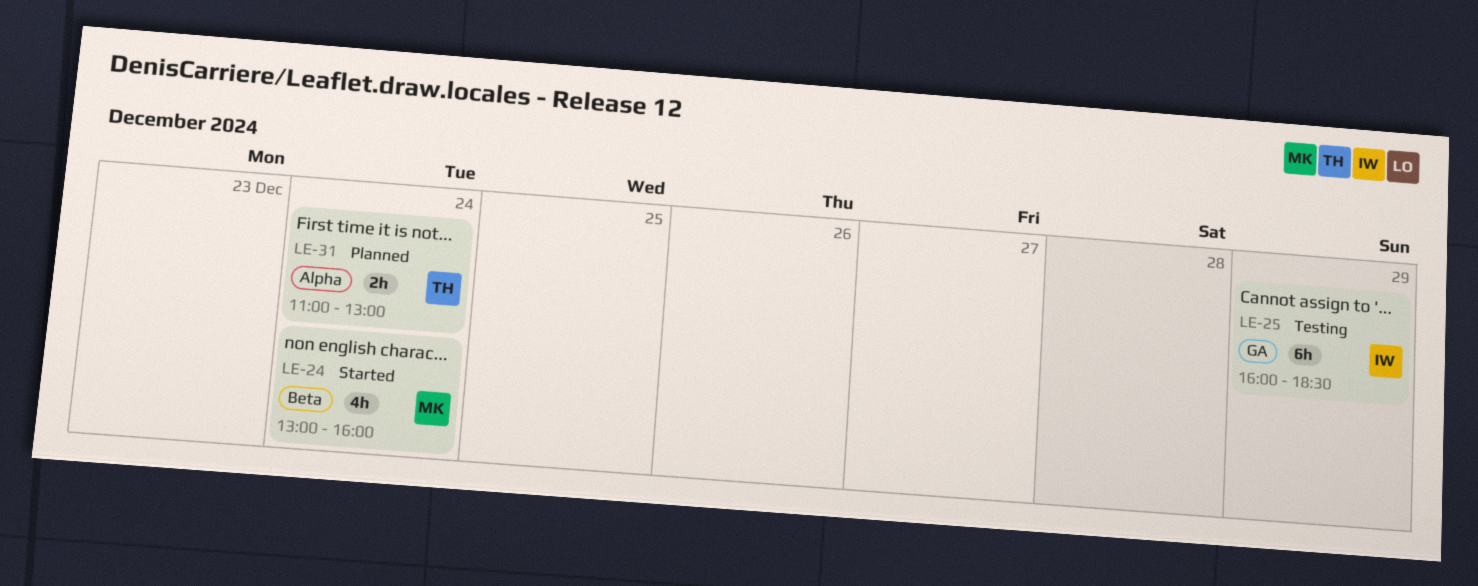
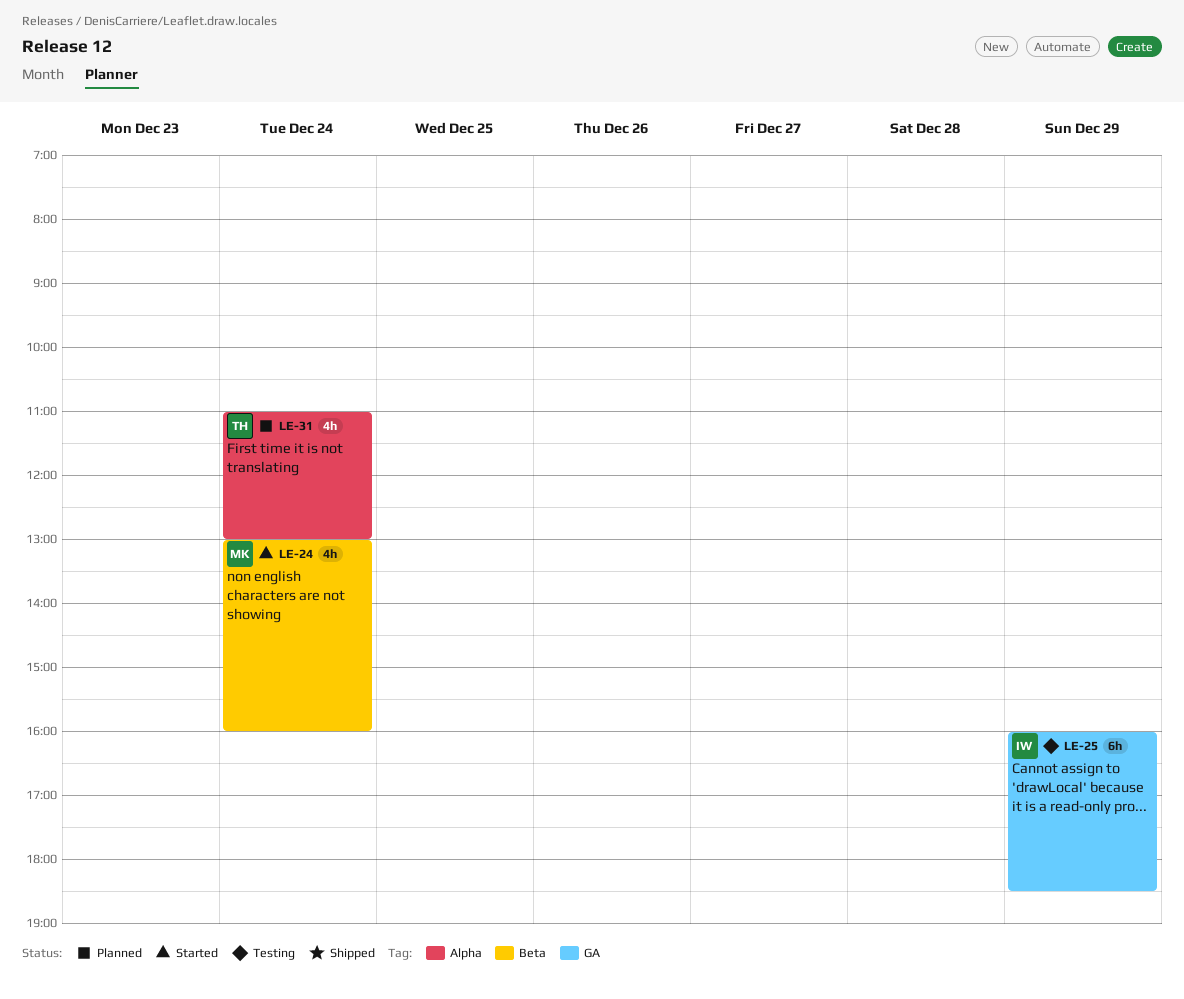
LE-31, estimate: 2h -> 4h

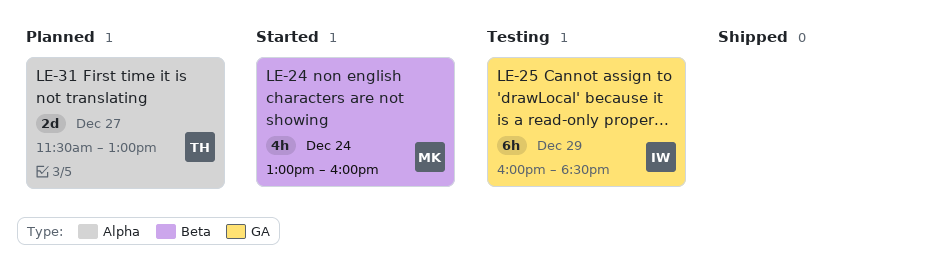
LE-31, estimate: 4h -> 2d
LE-31, day: Dec 24 -> Dec 27
LE-31, begins: 11:00 -> 11:30

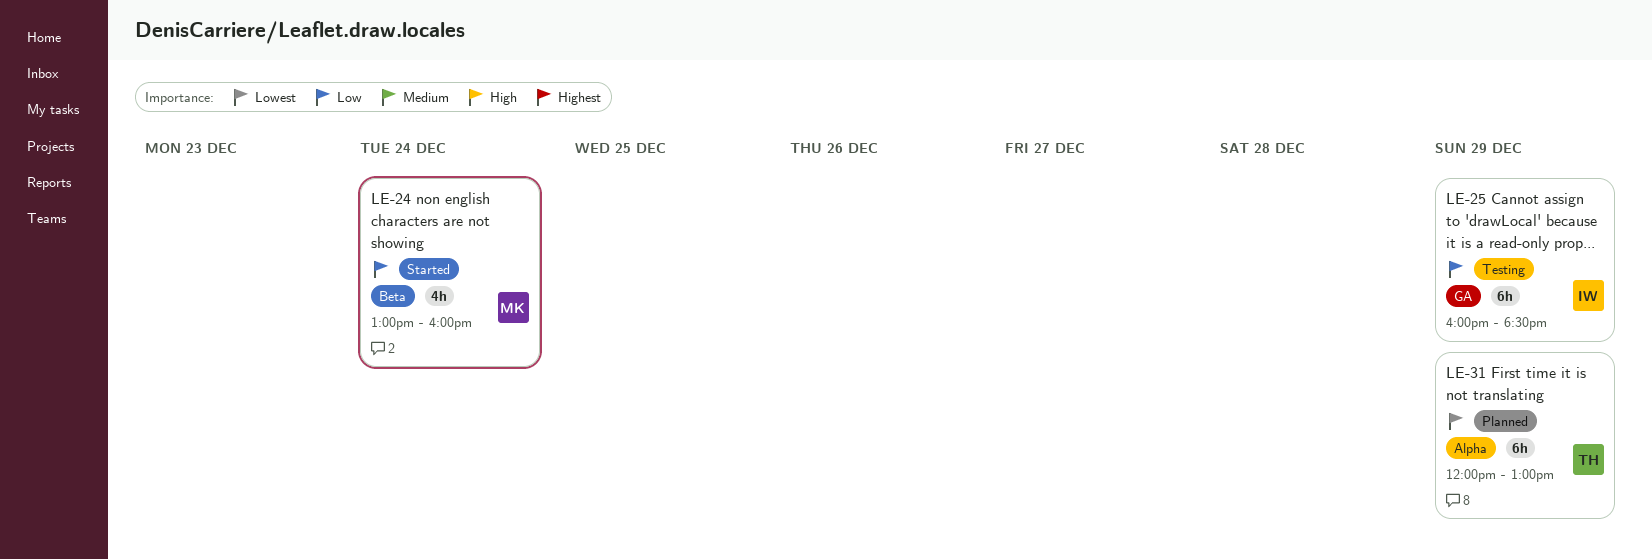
LE-31, estimate: 2d -> 6h
LE-31, day: Dec 27 -> Dec 29
LE-31, begins: 11:30 -> 12:00

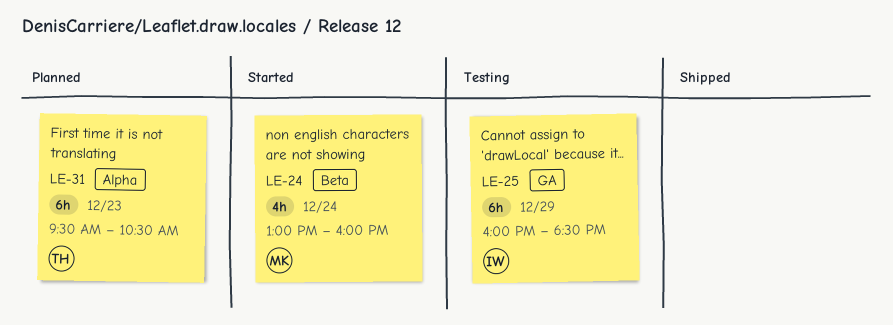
LE-31, day: Dec 29 -> Dec 23
LE-31, begins: 12:00 -> 09:30
LE-31, ends: 13:00 -> 10:30

